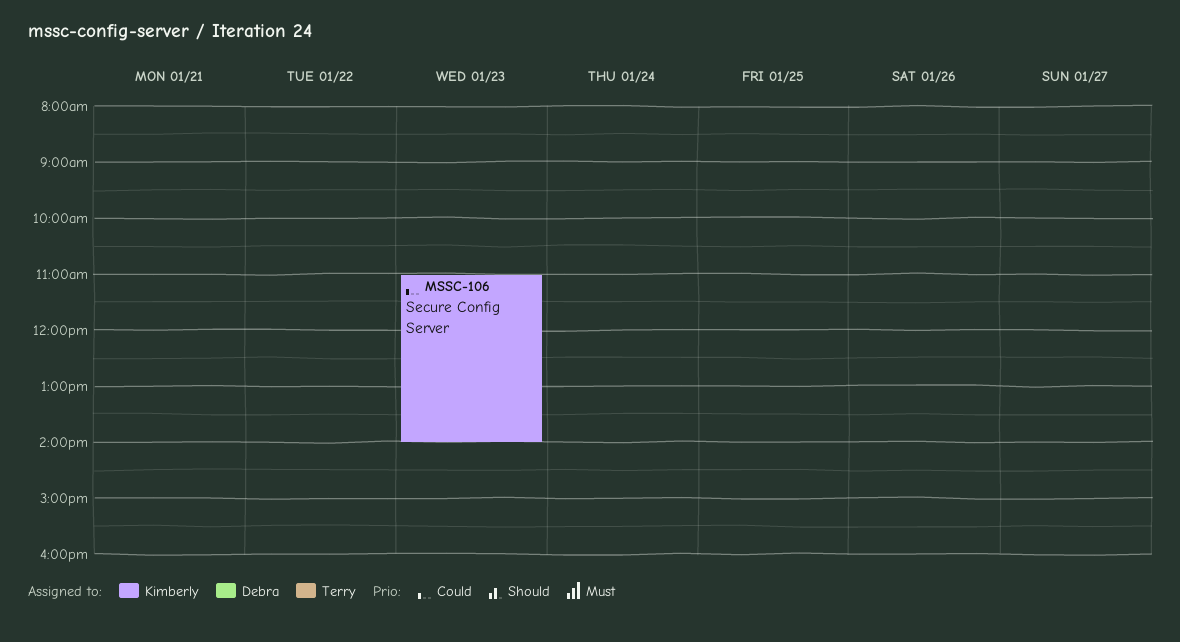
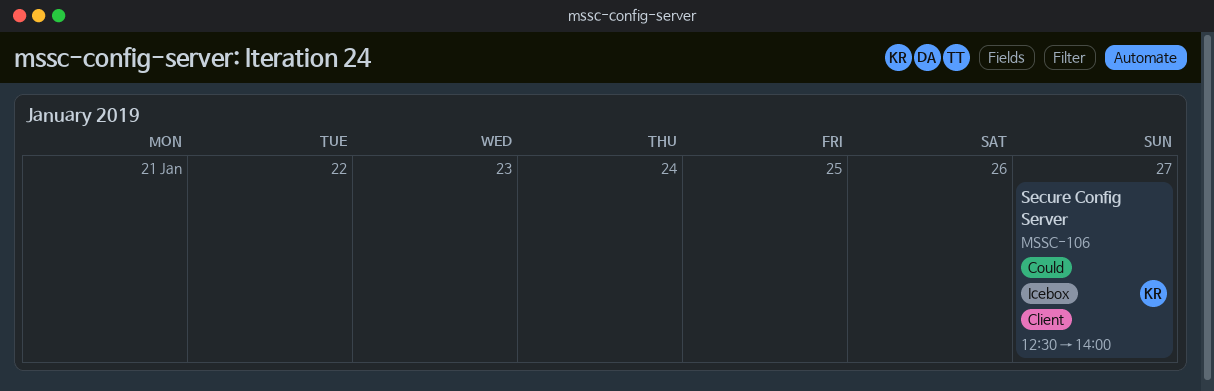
MSSC-106, day: Jan 23 -> Jan 27
MSSC-106, begins: 11:00 -> 12:30

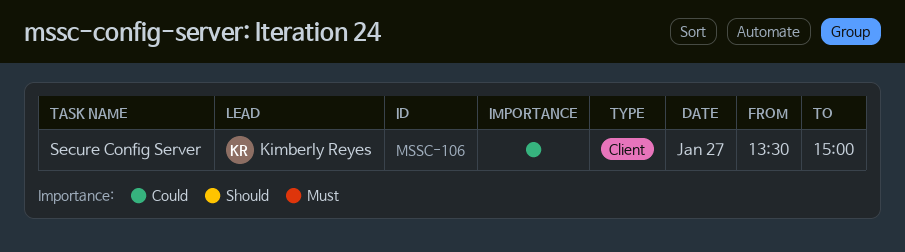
MSSC-106, begins: 12:30 -> 13:30
MSSC-106, ends: 14:00 -> 15:00

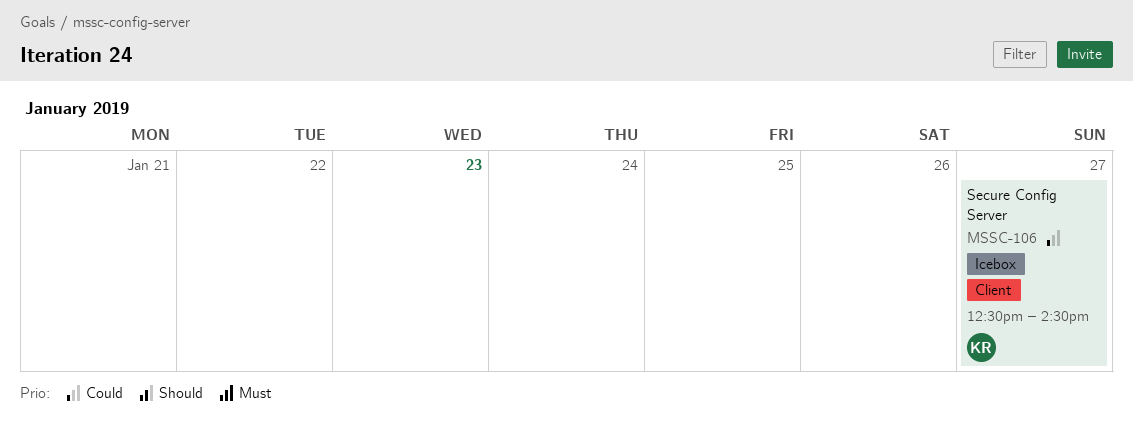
MSSC-106, begins: 13:30 -> 12:30
MSSC-106, ends: 15:00 -> 14:30

